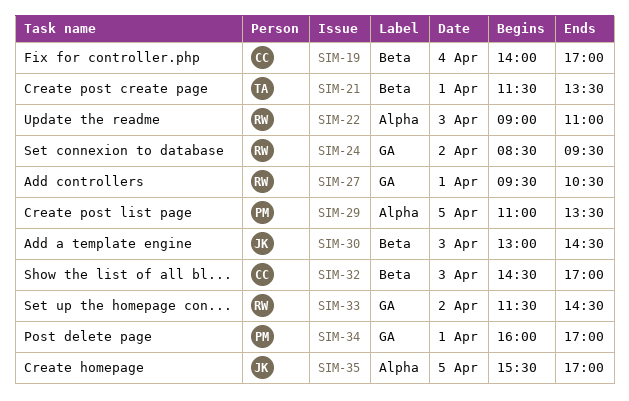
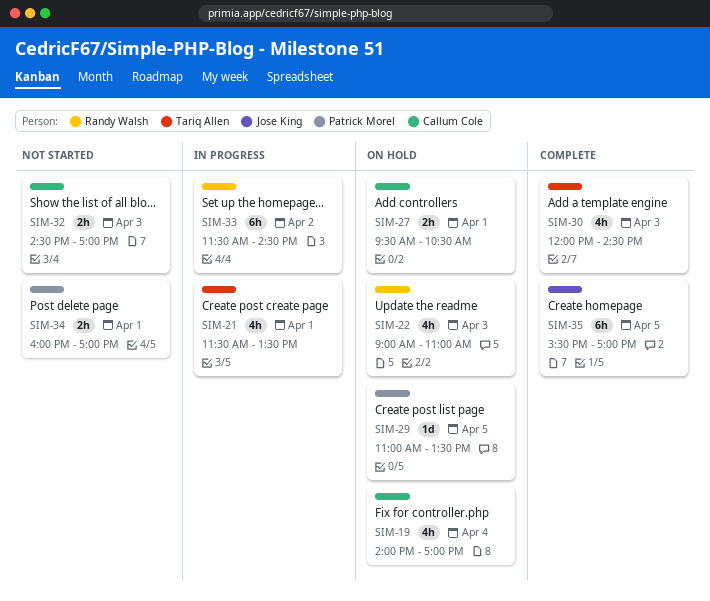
SIM-24: present -> none
SIM-27, owner: Randy Walsh -> Callum Cole
SIM-30, owner: Jose King -> Tariq Allen
SIM-30, begins: 13:00 -> 12:00

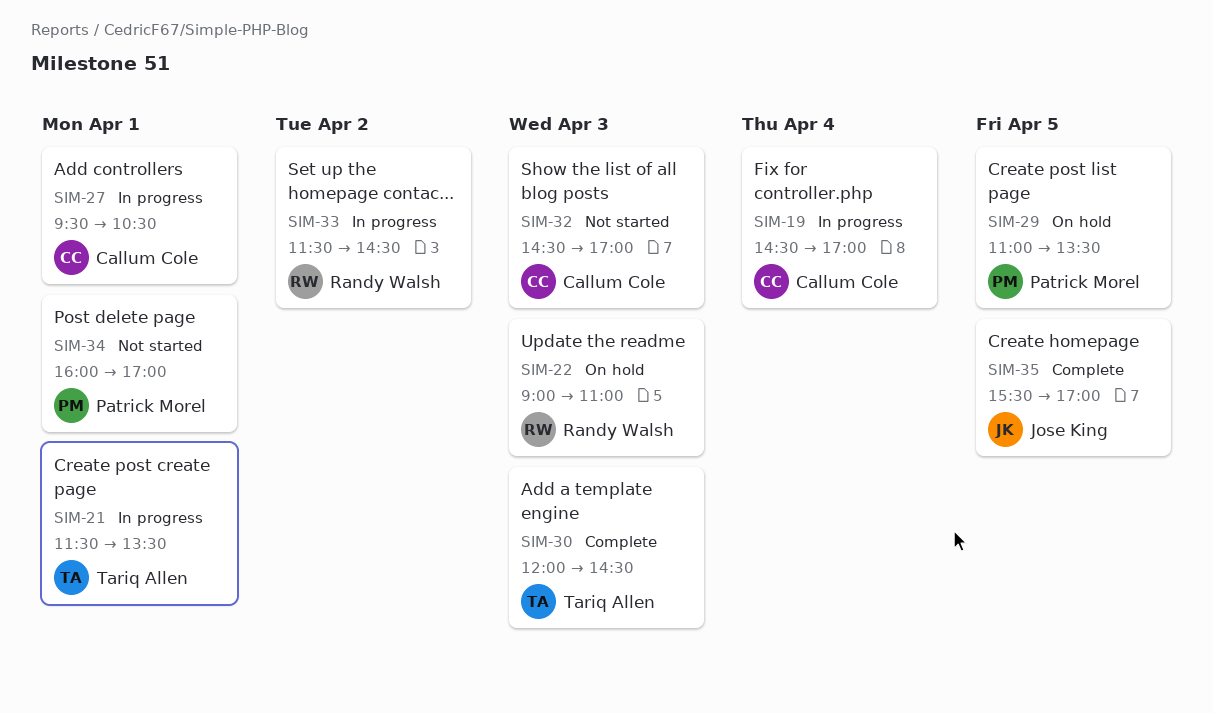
SIM-19, status: On hold -> In progress
SIM-19, begins: 14:00 -> 14:30
SIM-27, status: On hold -> In progress

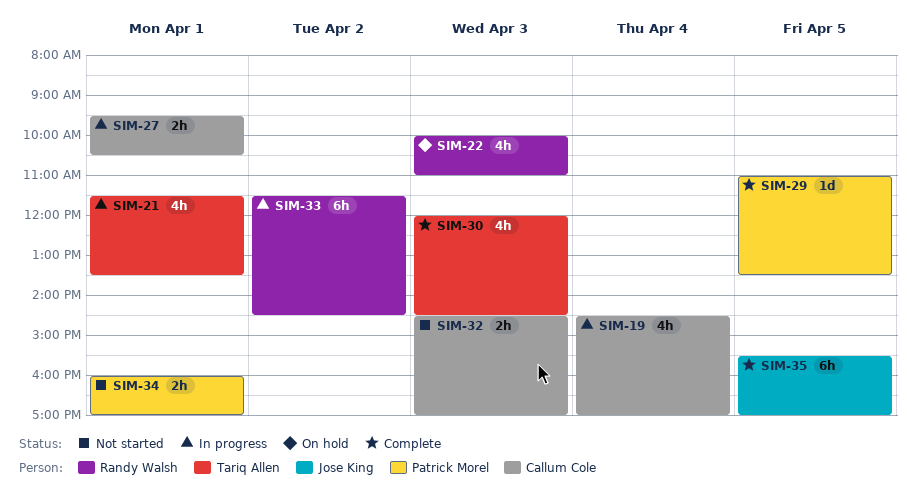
SIM-22, begins: 09:00 -> 10:00
SIM-29, status: On hold -> Complete

